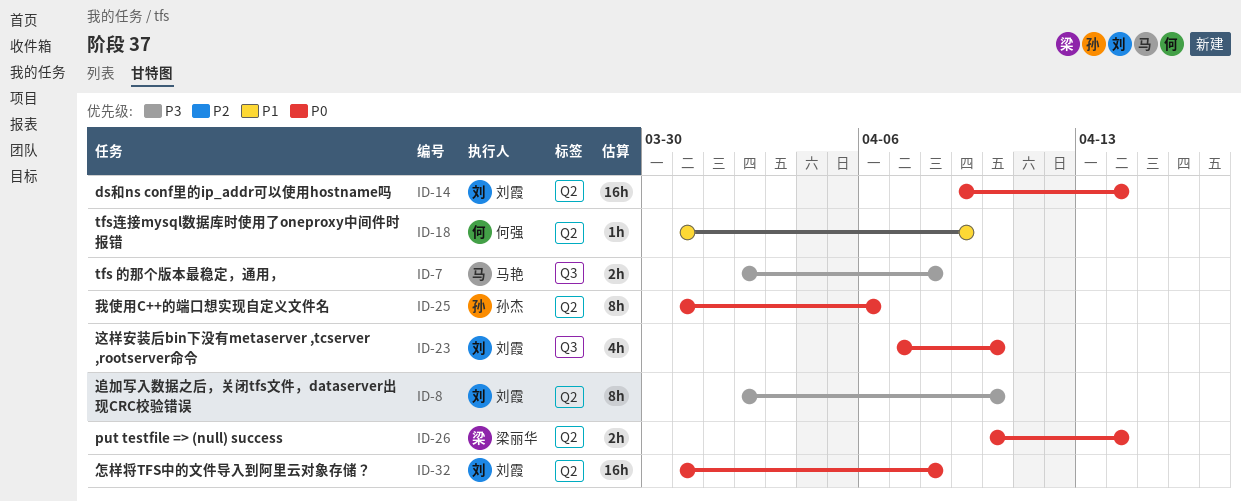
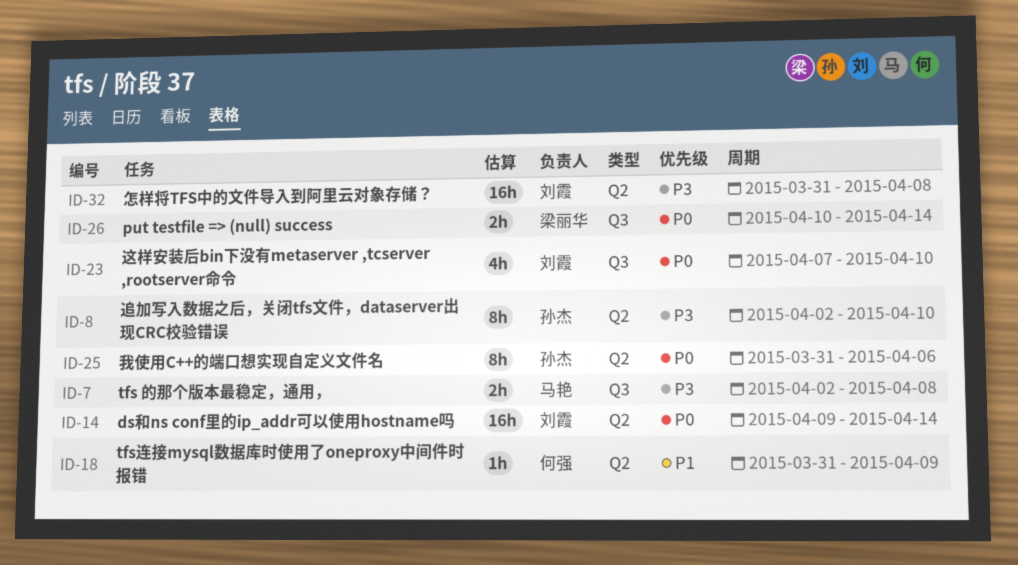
ID-8, owner: 刘霞 -> 孙杰
ID-26, label: Q2 -> Q3
ID-32, priority: P0 -> P3

